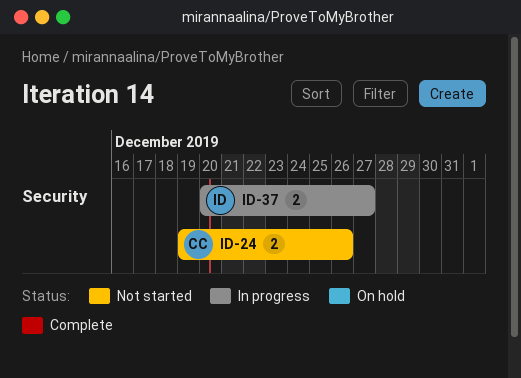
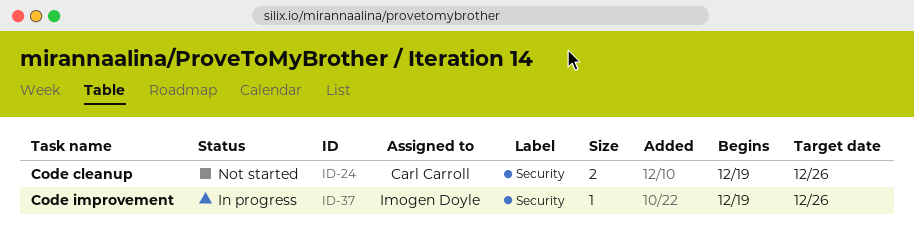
ID-37, estimate: 2 -> 1
ID-37, start: Dec 20 -> Dec 19
ID-37, due: Dec 27 -> Dec 26

